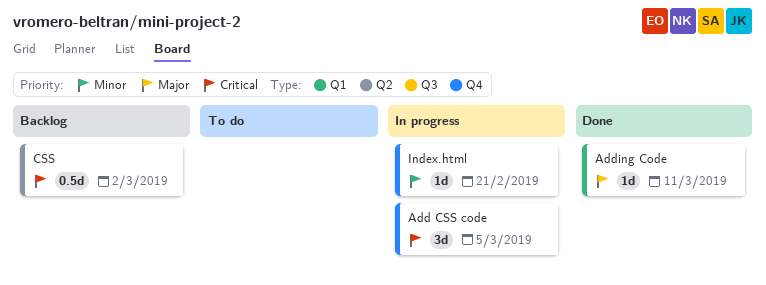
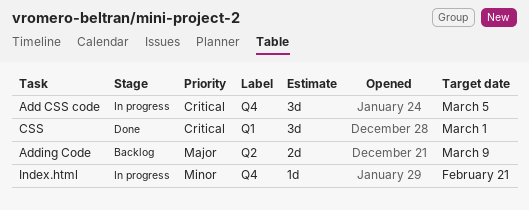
Adding Code, status: Done -> Backlog
Adding Code, label: Q1 -> Q2
Adding Code, estimate: 1d -> 2d
Adding Code, due: Mar 11 -> Mar 9
CSS, status: Backlog -> Done
CSS, label: Q2 -> Q1
CSS, estimate: 0.5d -> 3d
CSS, due: Mar 2 -> Mar 1

